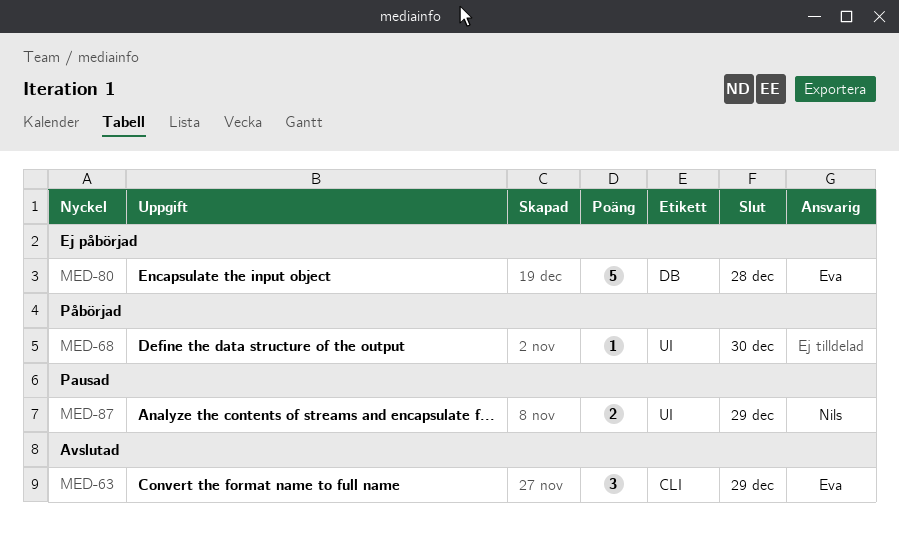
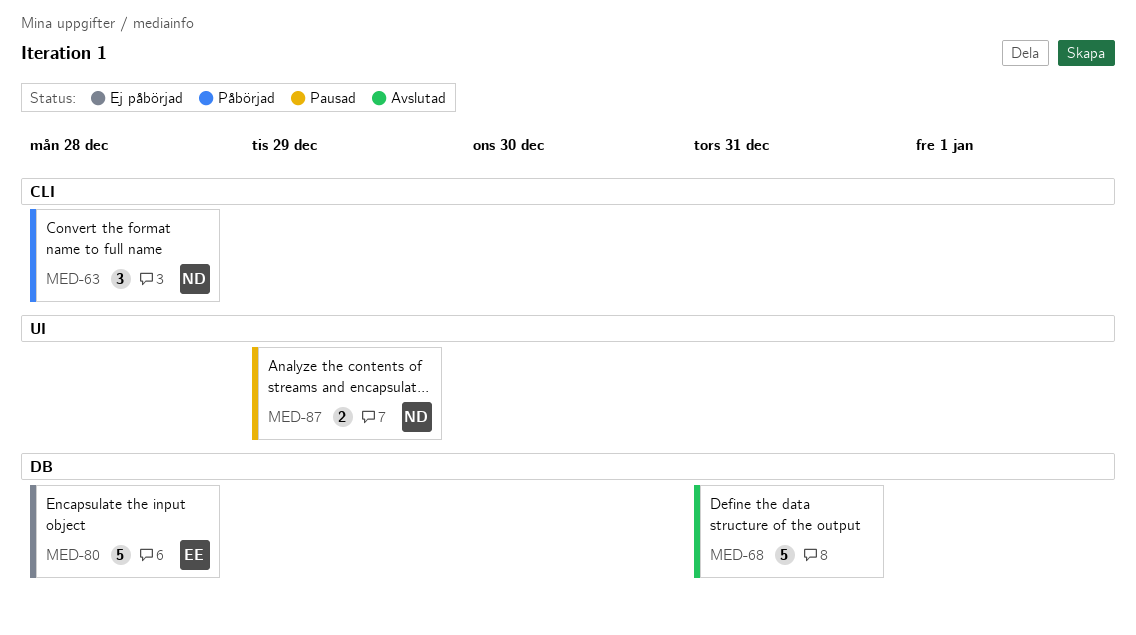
MED-63, status: Avslutad -> Påbörjad
MED-63, owner: Eva -> Nils
MED-63, due: Dec 29 -> Dec 28
MED-68, status: Påbörjad -> Avslutad
MED-68, label: UI -> DB
MED-68, estimate: 1 -> 5
MED-68, due: Dec 30 -> Dec 31

